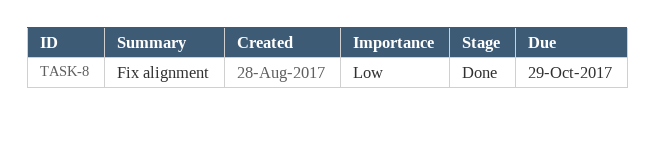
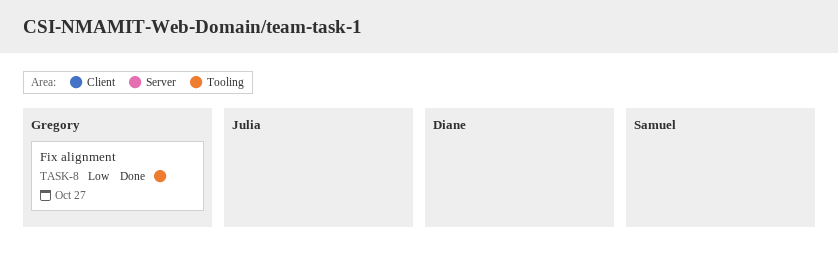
TASK-8, due: Oct 29 -> Oct 27

